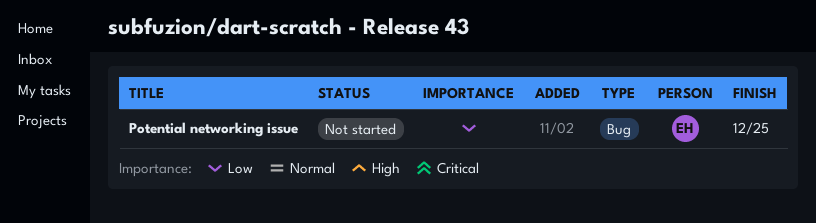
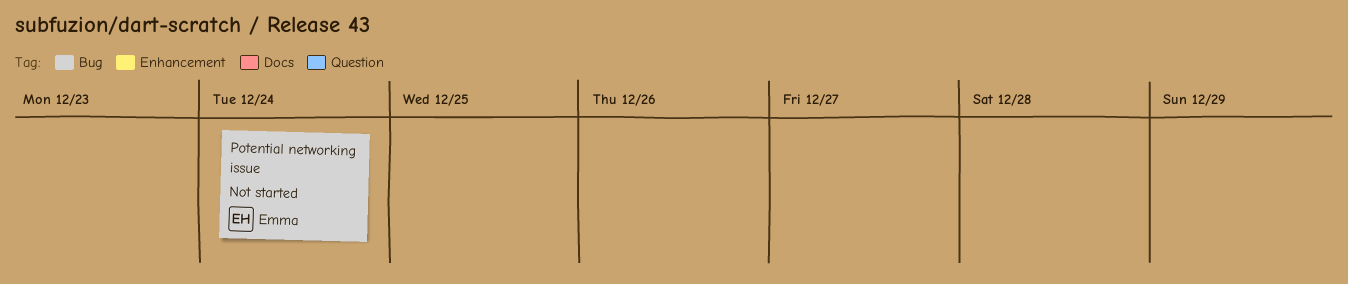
Potential networking issue, due: Dec 25 -> Dec 24

